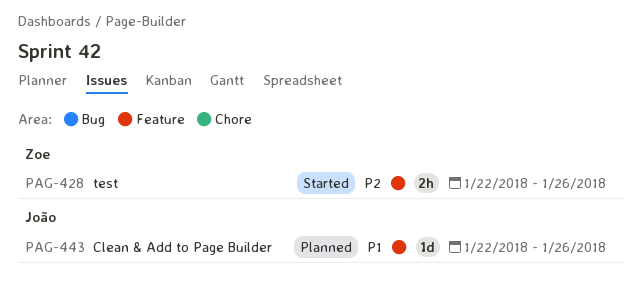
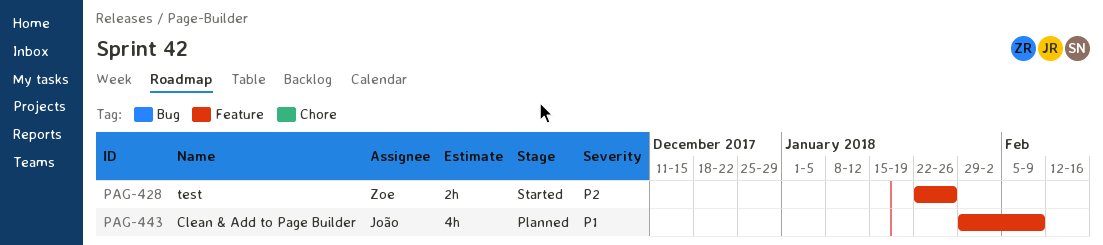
PAG-443, estimate: 1d -> 4h
PAG-443, start: Jan 22 -> Jan 29
PAG-443, due: Jan 26 -> Feb 9

